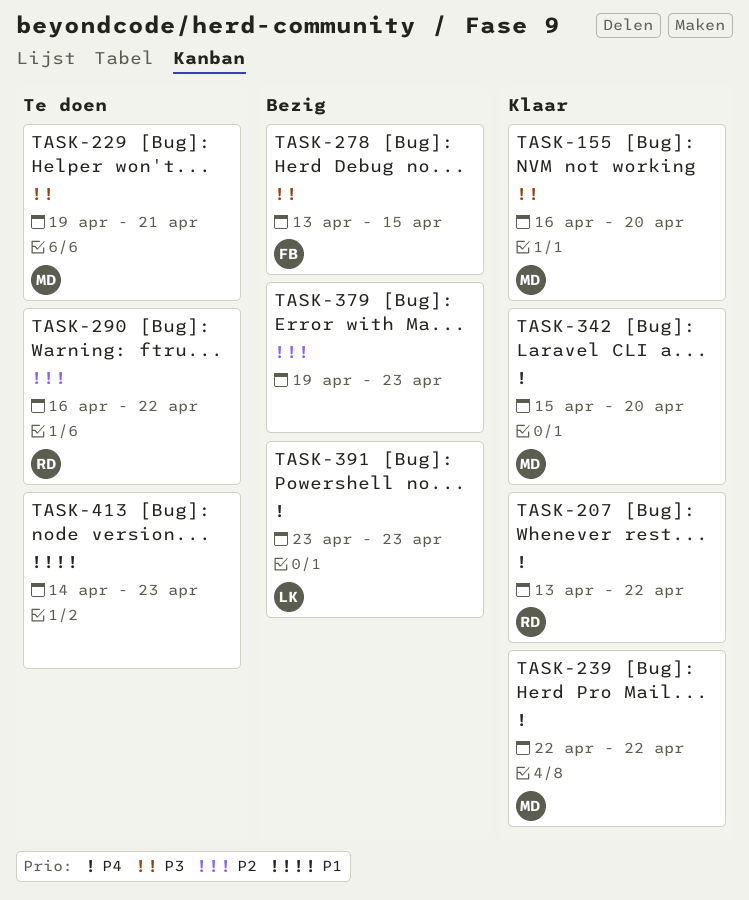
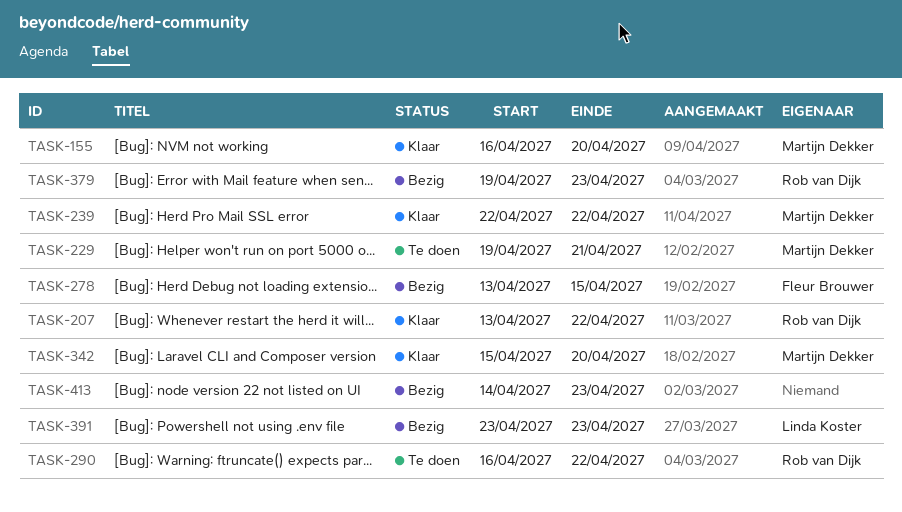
TASK-379, owner: none -> Rob van Dijk
TASK-413, status: Te doen -> Bezig

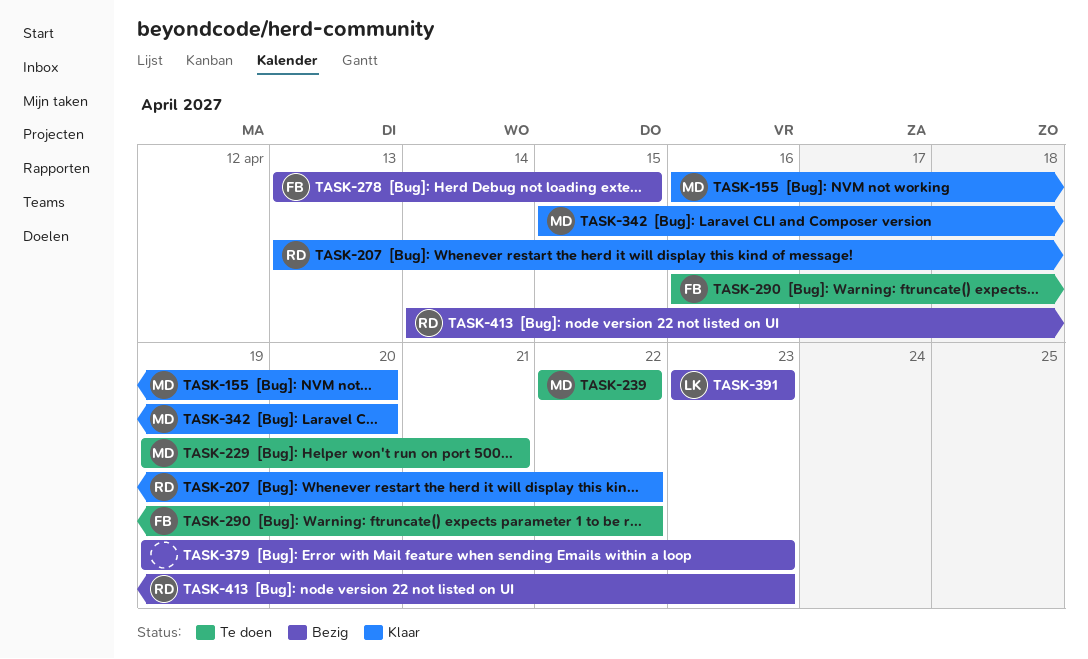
TASK-239, status: Klaar -> Te doen
TASK-290, owner: Rob van Dijk -> Fleur Brouwer
TASK-379, owner: Rob van Dijk -> none
TASK-413, owner: none -> Rob van Dijk

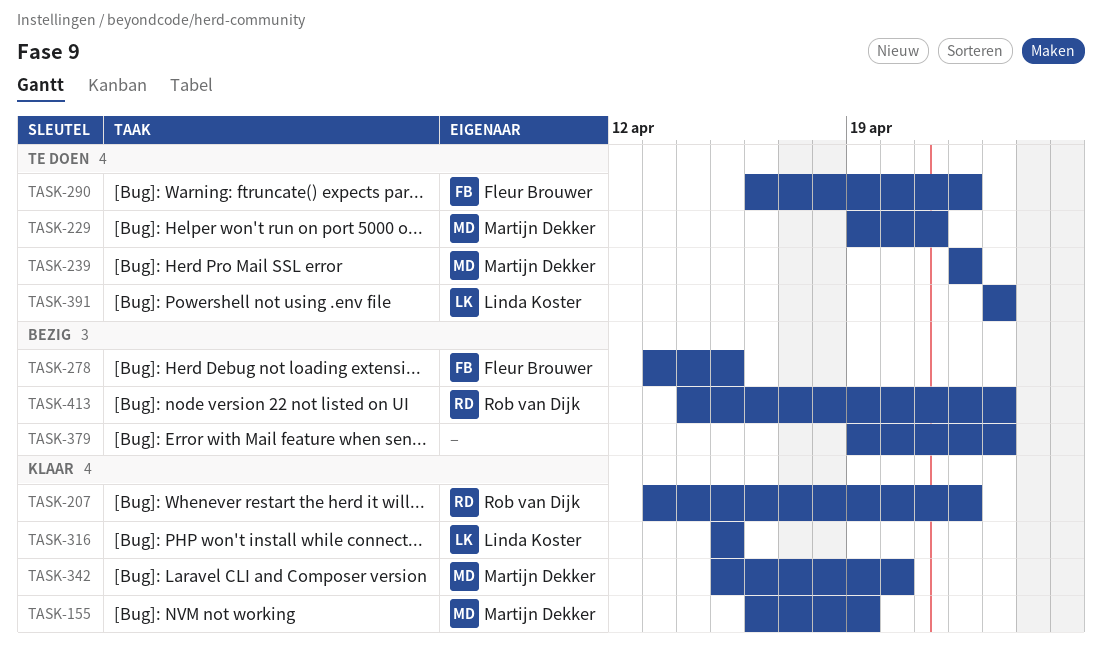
TASK-155, due: Apr 20 -> Apr 19
TASK-316: none -> present
TASK-391, status: Bezig -> Te doen

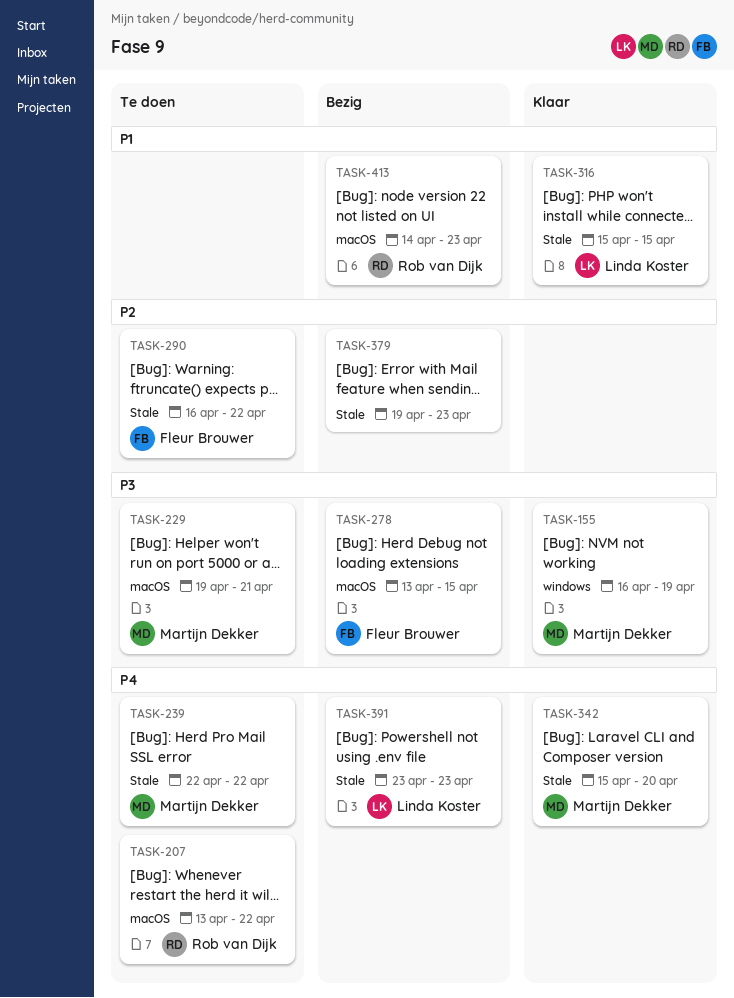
TASK-207, status: Klaar -> Te doen
TASK-391, status: Te doen -> Bezig

